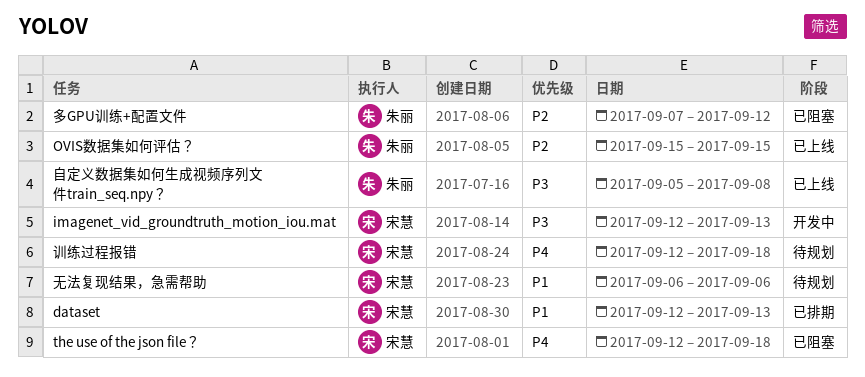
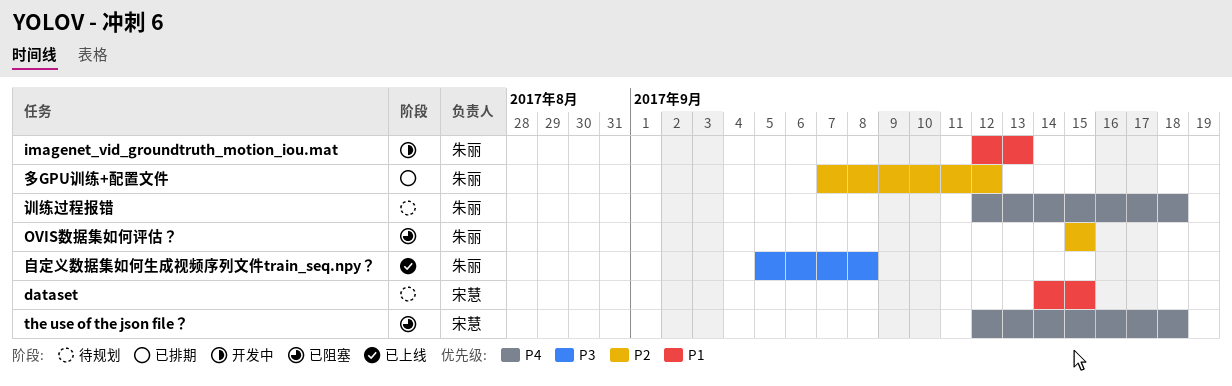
dataset, status: 已排期 -> 待规划
dataset, start: Sep 12 -> Sep 14
dataset, due: Sep 13 -> Sep 15
imagenet_vid_groundtruth_motion_iou.mat, owner: 宋慧 -> 朱丽
imagenet_vid_groundtruth_motion_iou.mat, priority: P3 -> P1
OVIS数据集如何评估？, status: 已上线 -> 已阻塞
多GPU训练+配置文件, status: 已阻塞 -> 已排期
无法复现结果，急需帮助: present -> none
训练过程报错, owner: 宋慧 -> 朱丽

